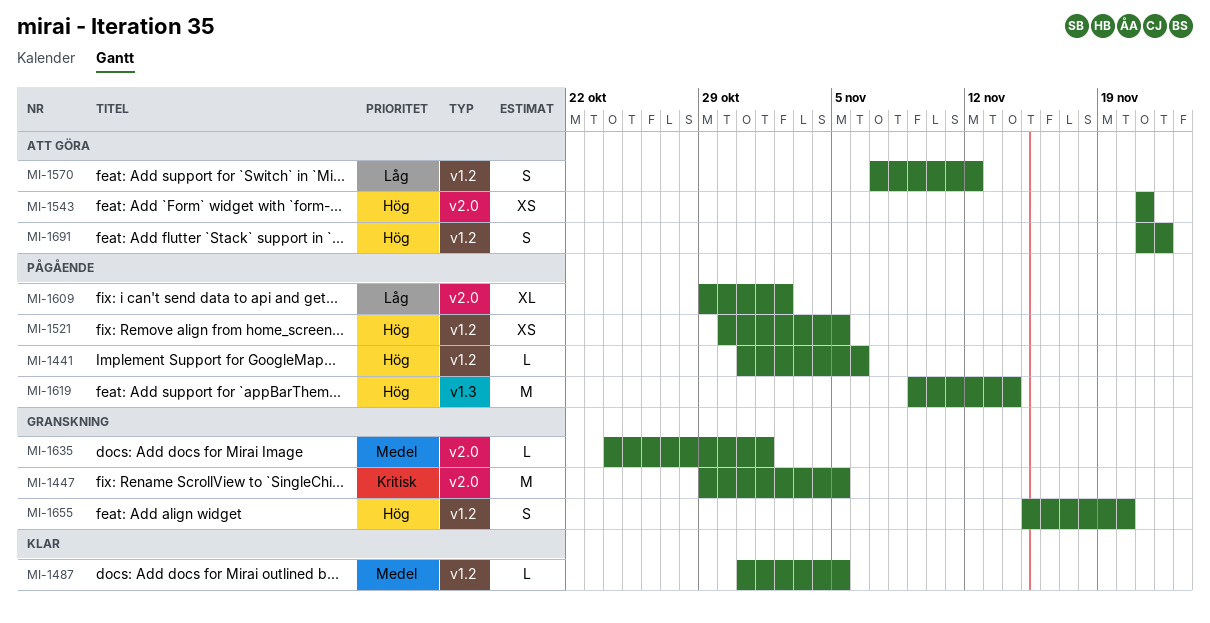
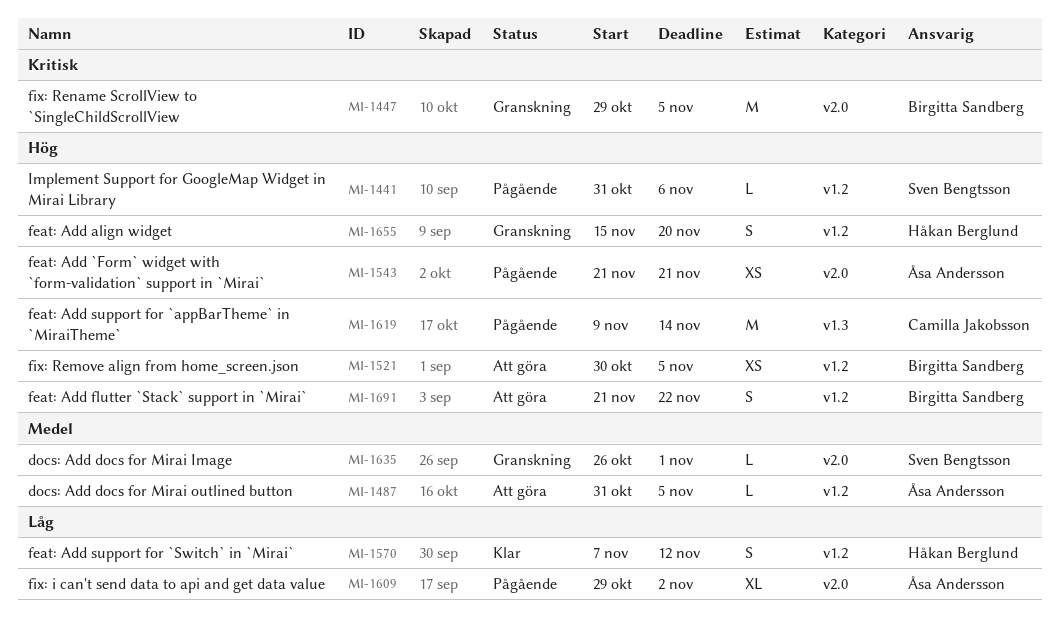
MI-1487, status: Klar -> Att göra
MI-1521, status: Pågående -> Att göra
MI-1543, status: Att göra -> Pågående
MI-1570, status: Att göra -> Klar
MI-1635, start: Oct 24 -> Oct 26

